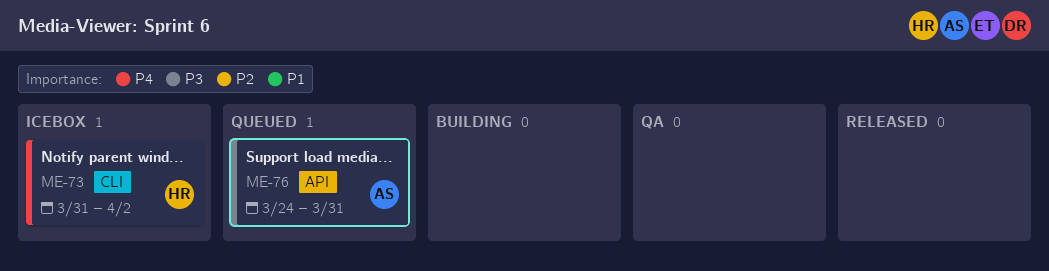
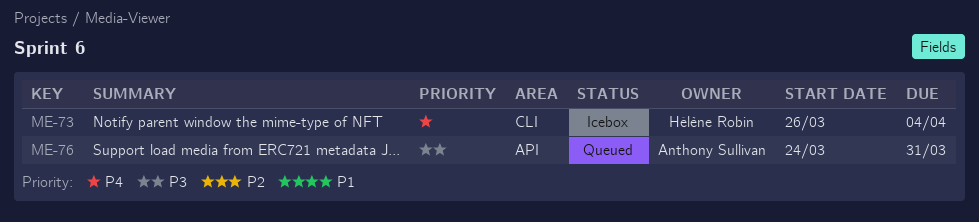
ME-73, start: Mar 31 -> Mar 26
ME-73, due: Apr 2 -> Apr 4

